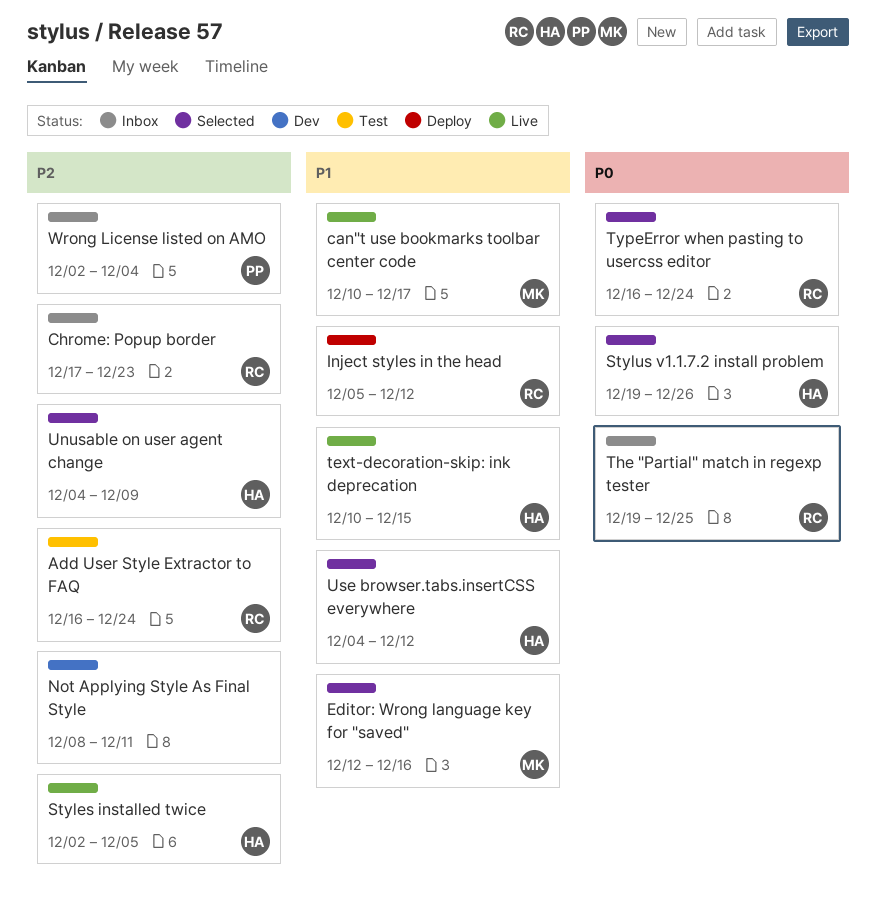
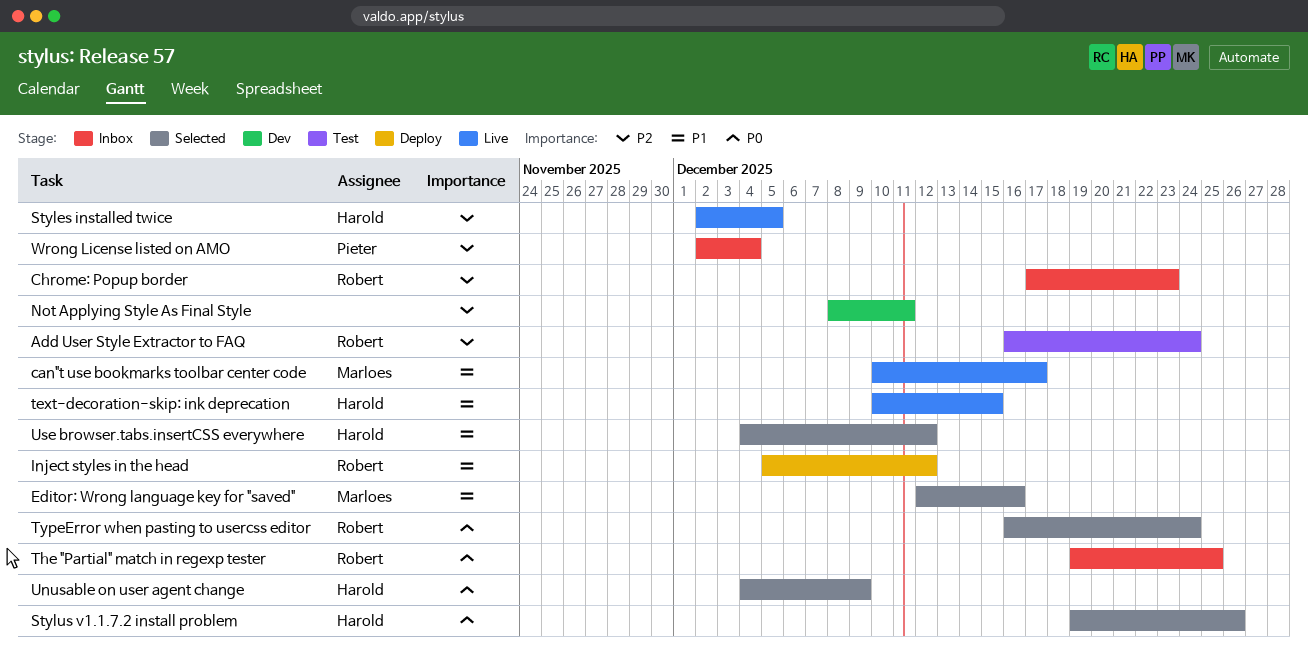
Unusable on user agent change, priority: P2 -> P0

